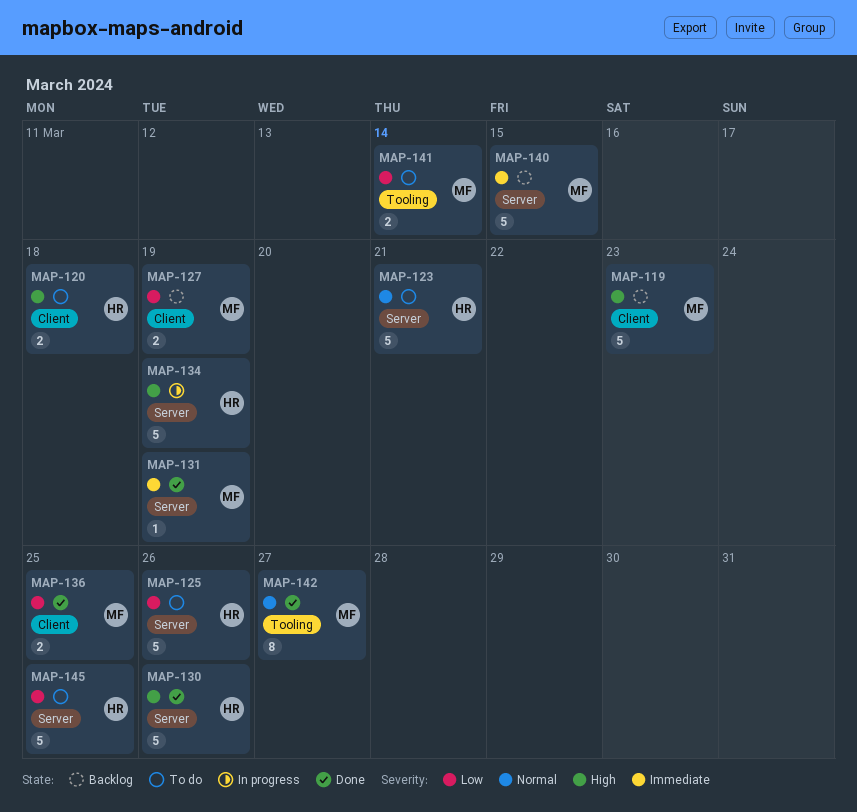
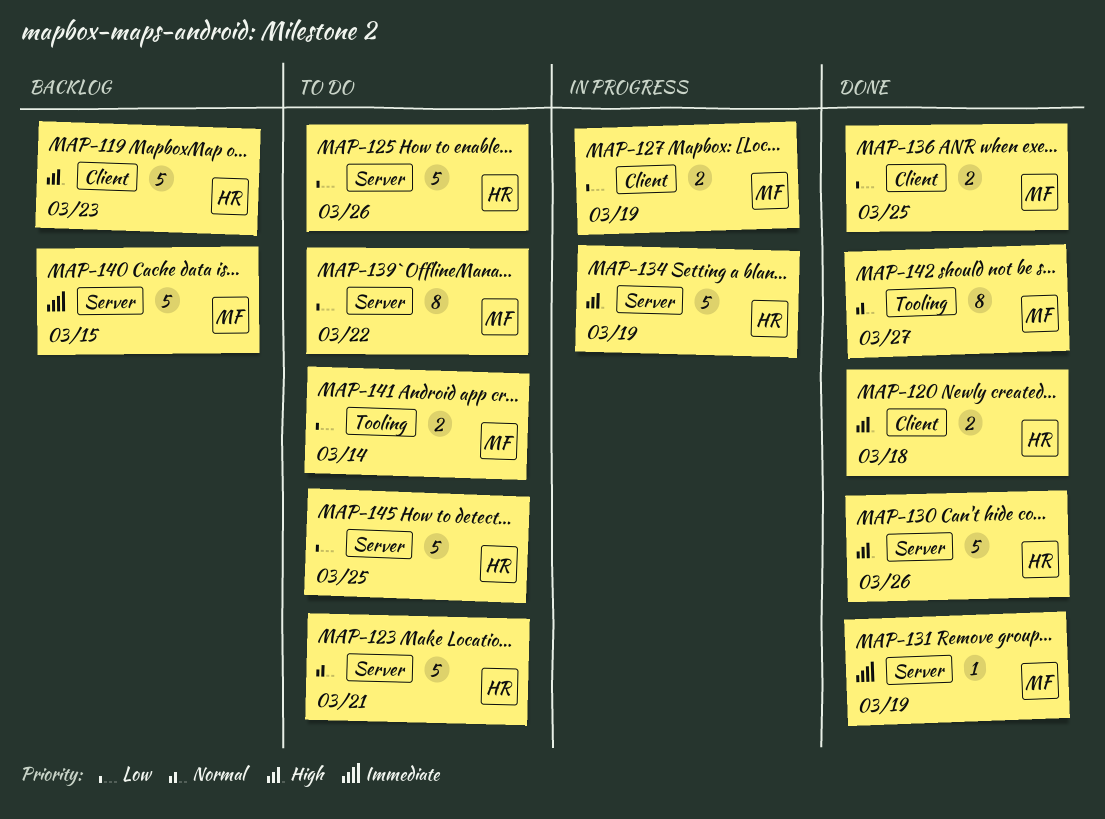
MAP-119, owner: MF -> HR
MAP-120, status: To do -> Done
MAP-127, status: Backlog -> In progress
MAP-139: none -> present

